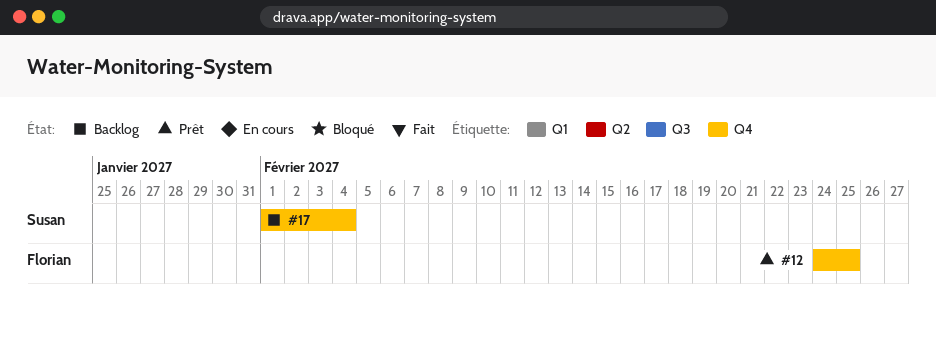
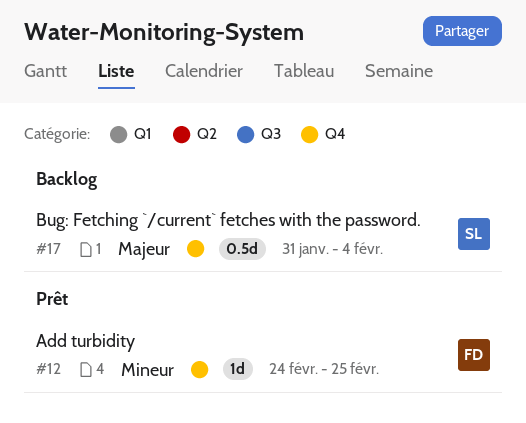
#17, start: Feb 1 -> Jan 31

